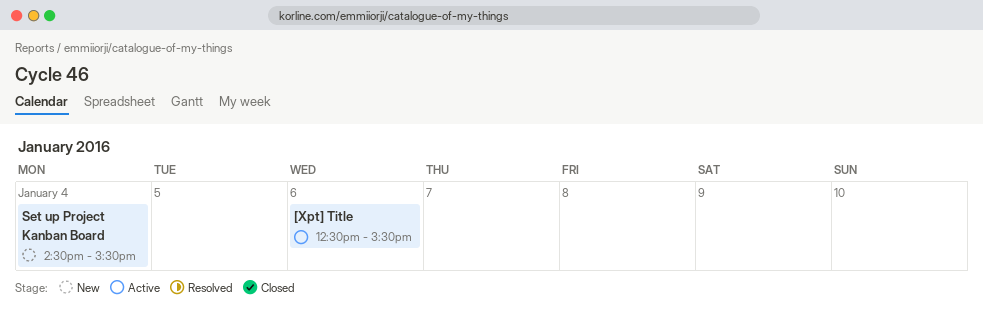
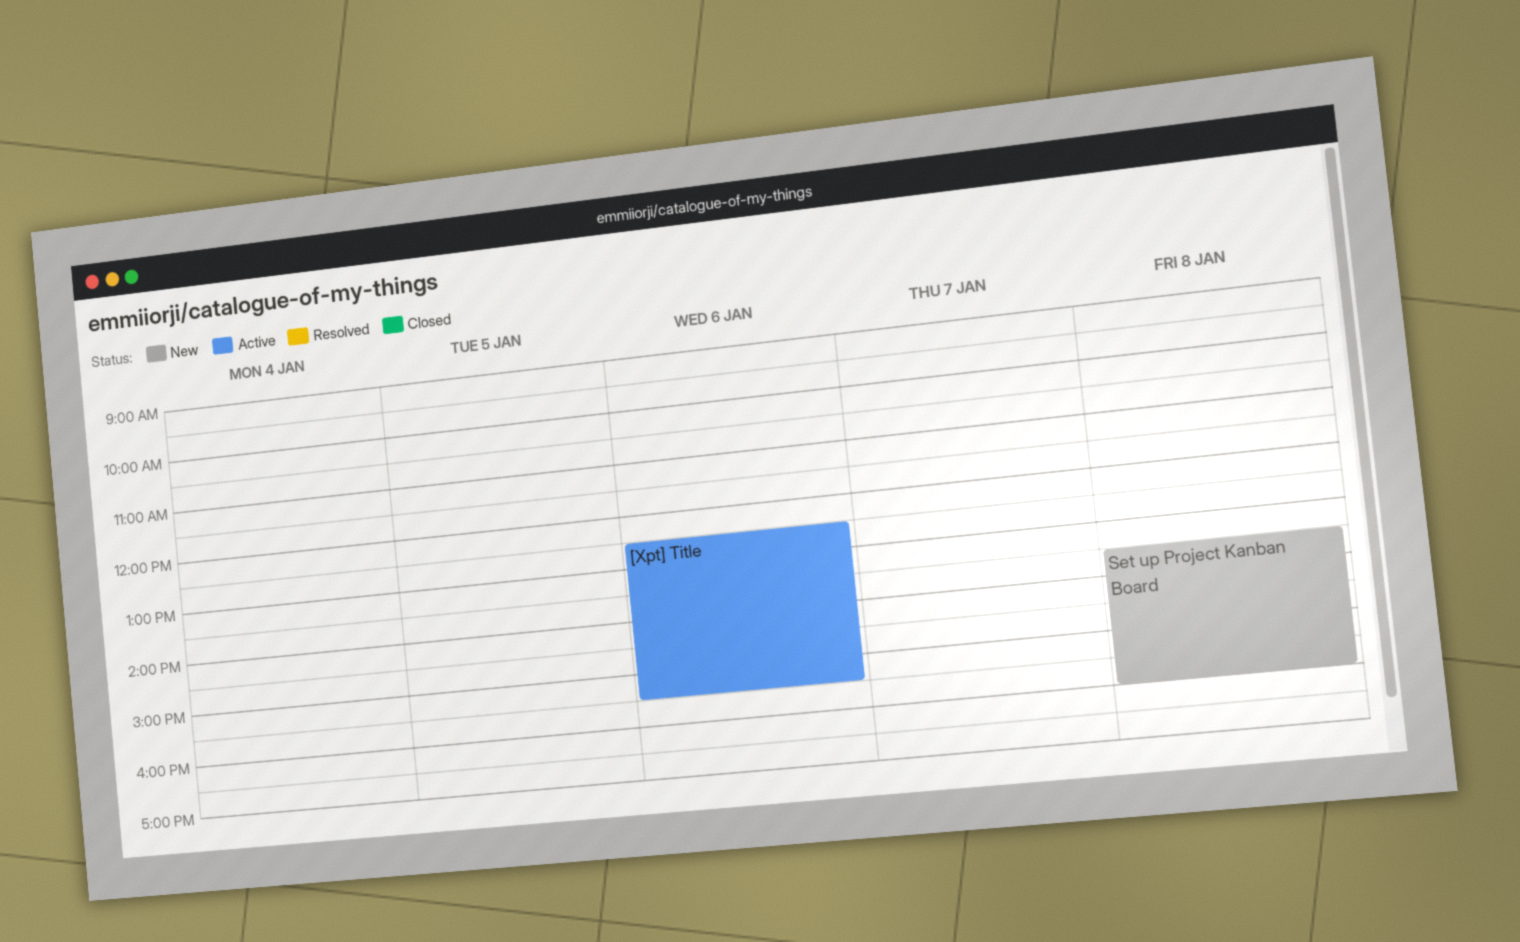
Set up Project Kanban Board, day: Jan 4 -> Jan 8
Set up Project Kanban Board, begins: 14:30 -> 13:30
Set up Project Kanban Board, ends: 15:30 -> 16:00

